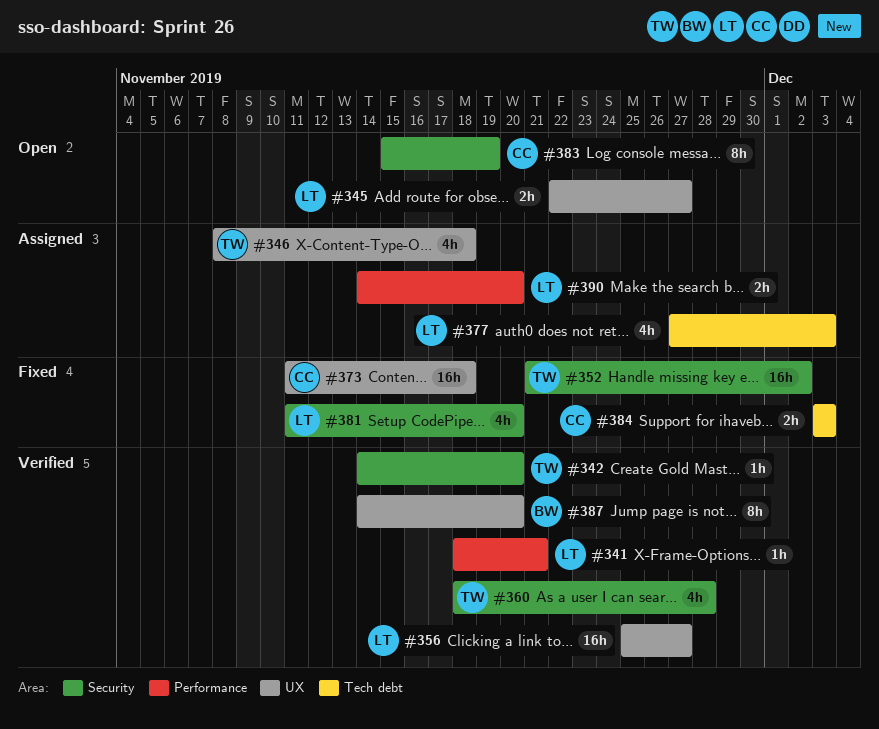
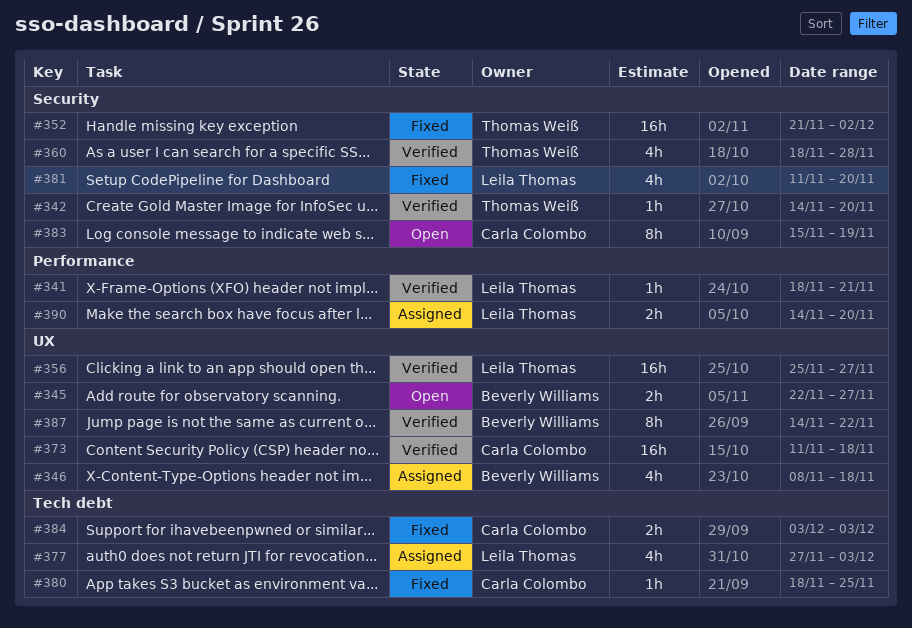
#345, owner: Leila Thomas -> Beverly Williams
#346, owner: Thomas Weiß -> Beverly Williams
#373, status: Fixed -> Verified
#380: none -> present
#387, due: Nov 20 -> Nov 22

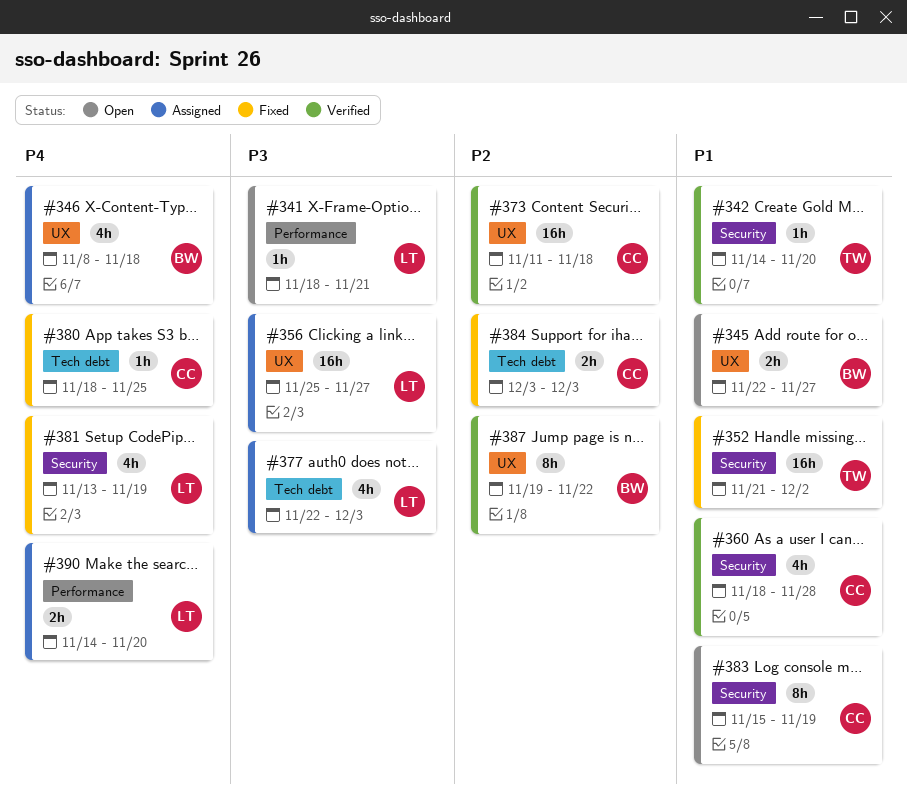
#341, status: Verified -> Open
#356, status: Verified -> Assigned
#360, owner: Thomas Weiß -> Carla Colombo
#377, start: Nov 27 -> Nov 22
#381, start: Nov 11 -> Nov 13
#381, due: Nov 20 -> Nov 19
#387, start: Nov 14 -> Nov 19

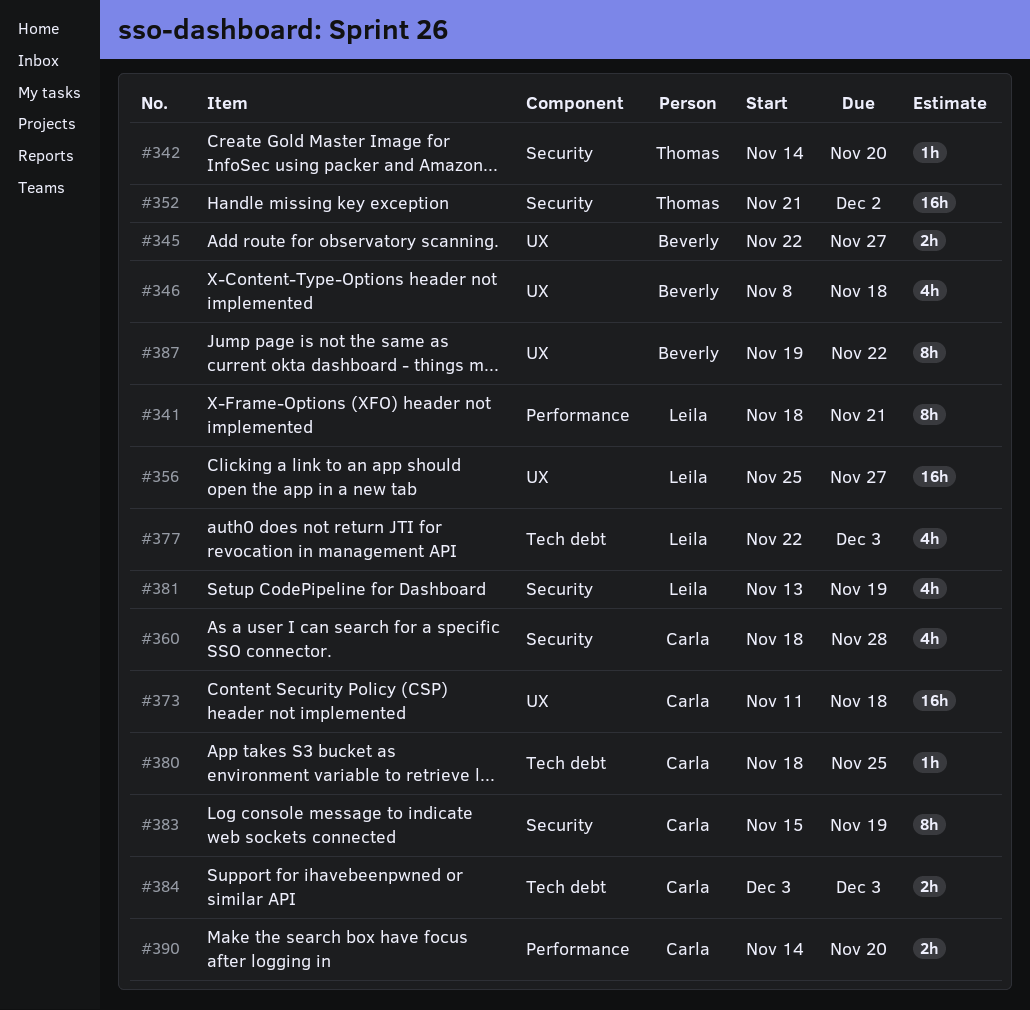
#341, estimate: 1h -> 8h
#390, owner: Leila -> Carla

